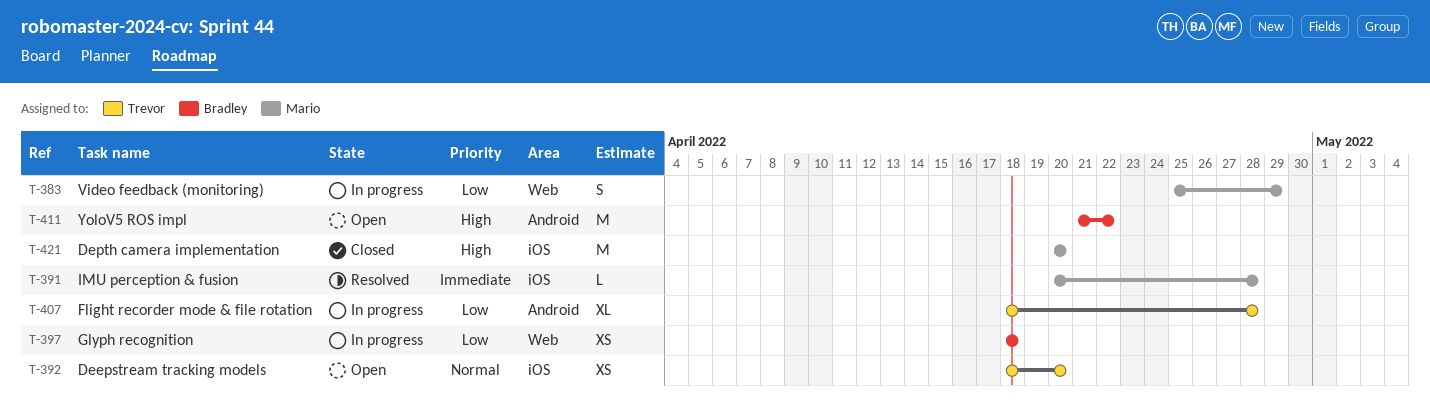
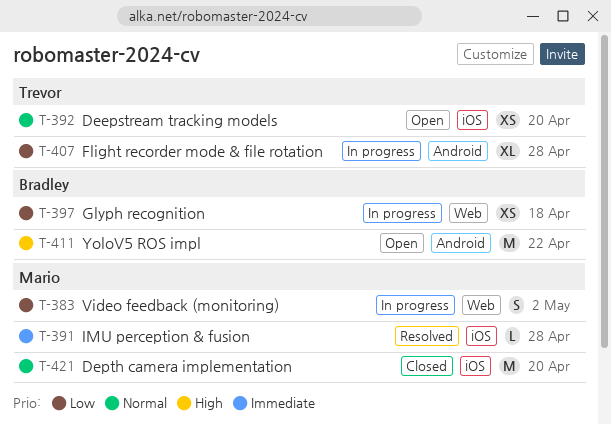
T-383, due: Apr 29 -> May 2
T-421, priority: High -> Normal

